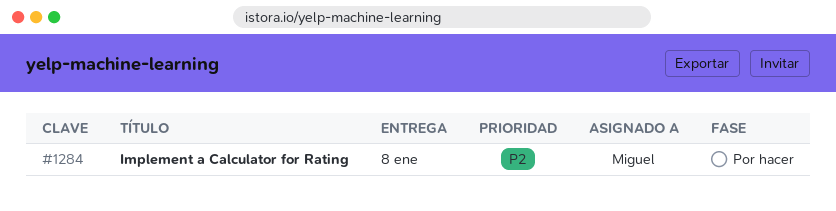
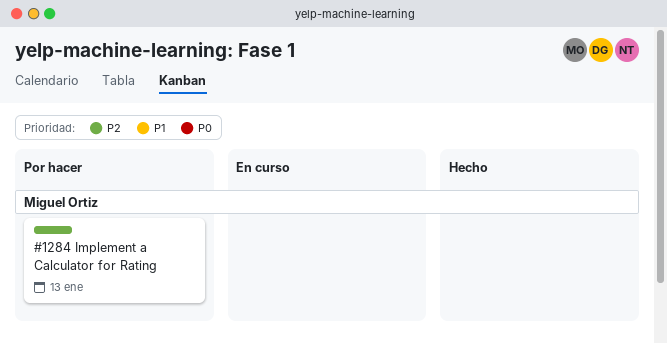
#1284, due: Jan 8 -> Jan 13

